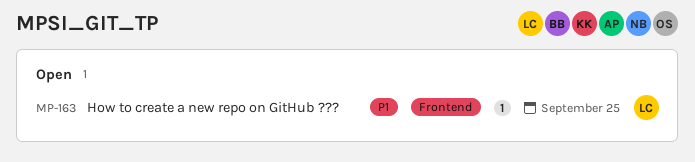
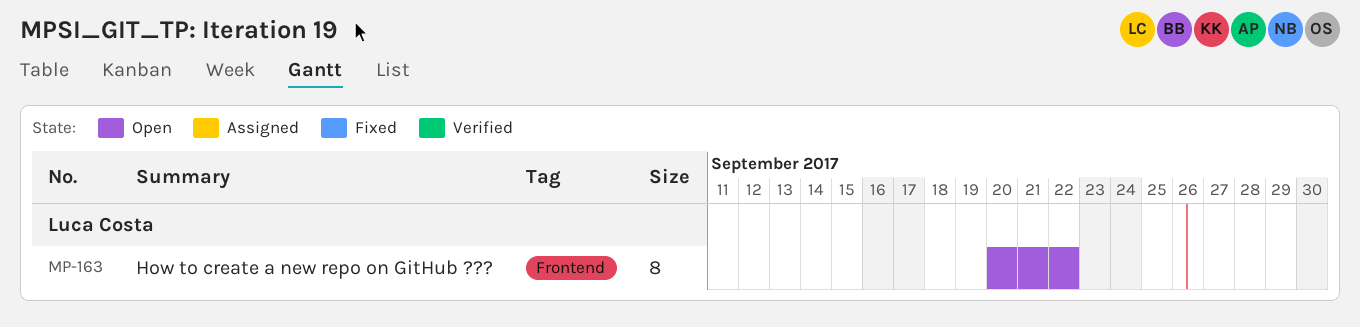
MP-163, estimate: 1 -> 8
MP-163, due: Sep 25 -> Sep 22

